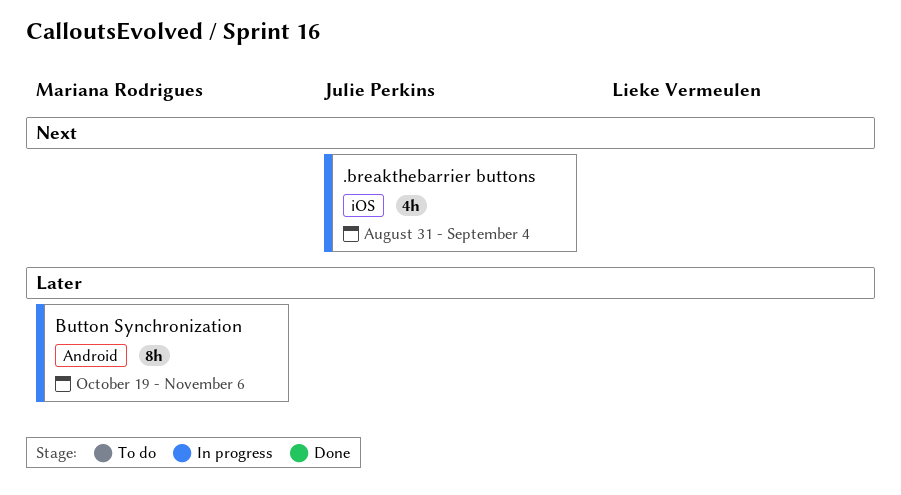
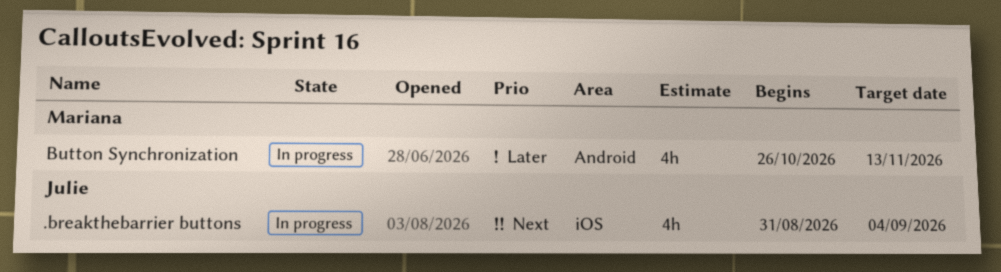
Button Synchronization, estimate: 8h -> 4h
Button Synchronization, start: Oct 19 -> Oct 26
Button Synchronization, due: Nov 6 -> Nov 13

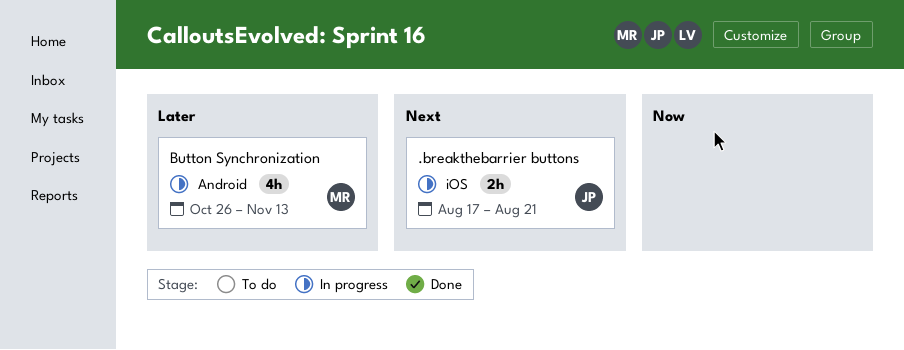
.breakthebarrier buttons, estimate: 4h -> 2h
.breakthebarrier buttons, start: Aug 31 -> Aug 17
.breakthebarrier buttons, due: Sep 4 -> Aug 21

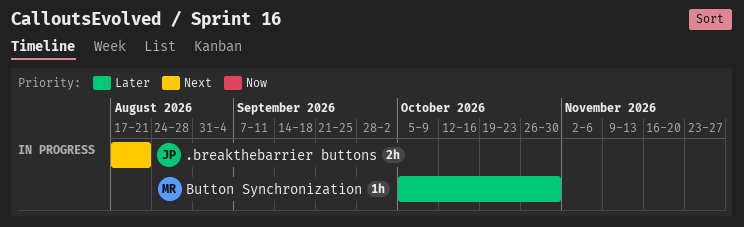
Button Synchronization, estimate: 4h -> 1h
Button Synchronization, start: Oct 26 -> Oct 5
Button Synchronization, due: Nov 13 -> Oct 30

